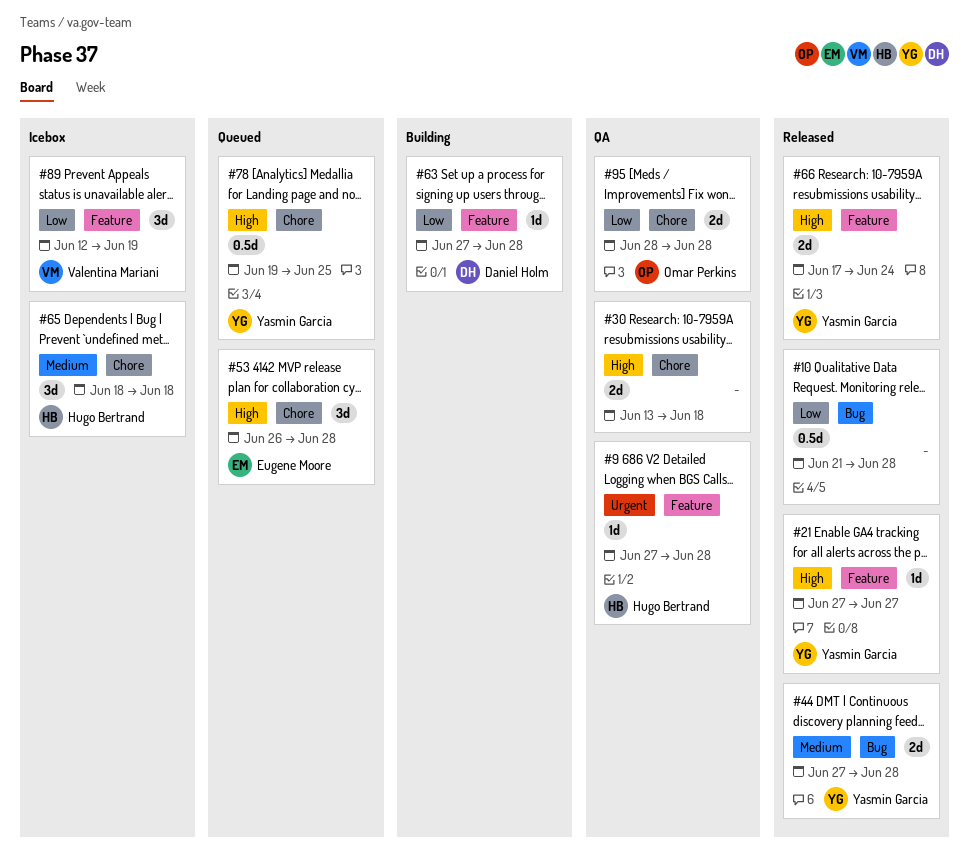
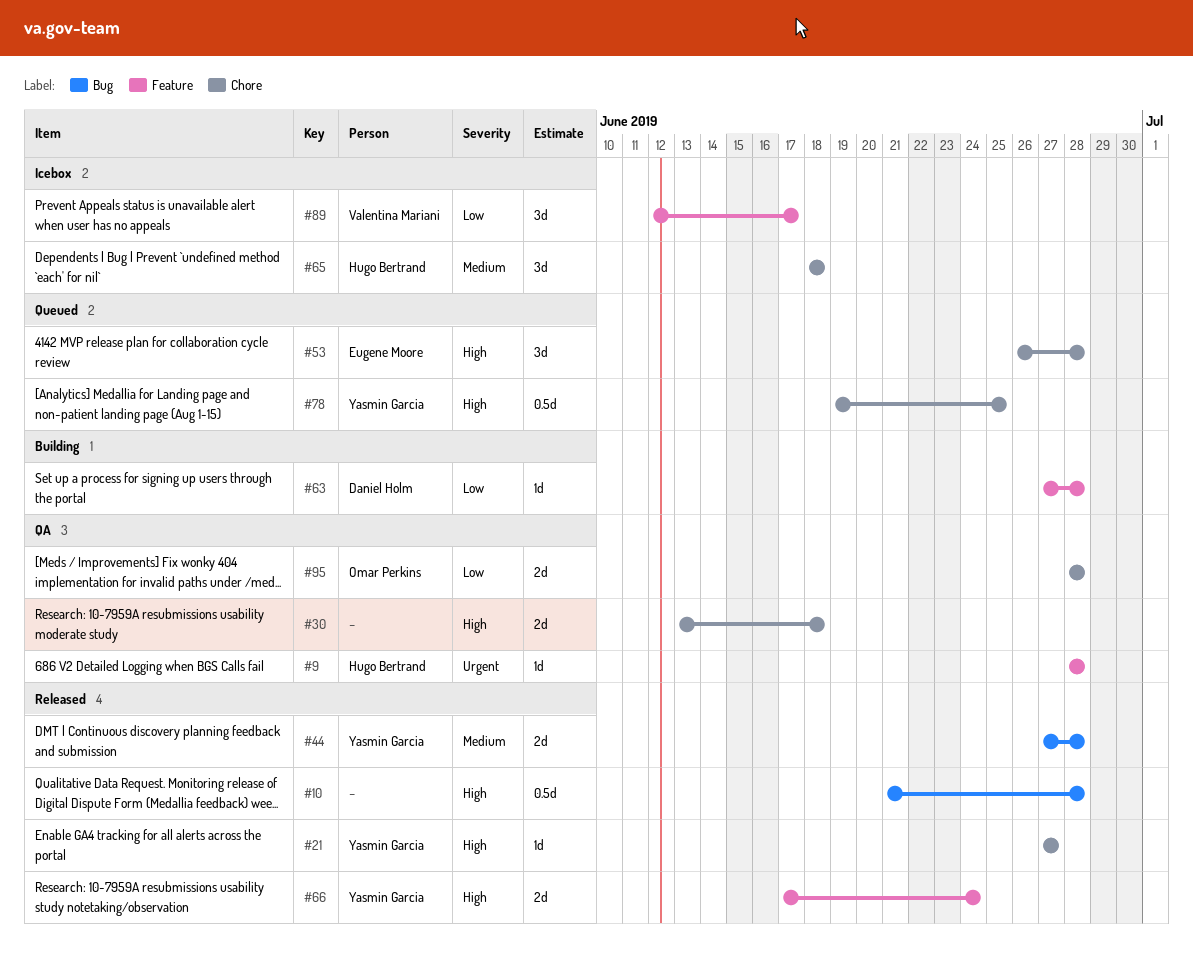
#9, start: Jun 27 -> Jun 28
#10, priority: Low -> High
#21, label: Feature -> Chore
#89, due: Jun 19 -> Jun 17

